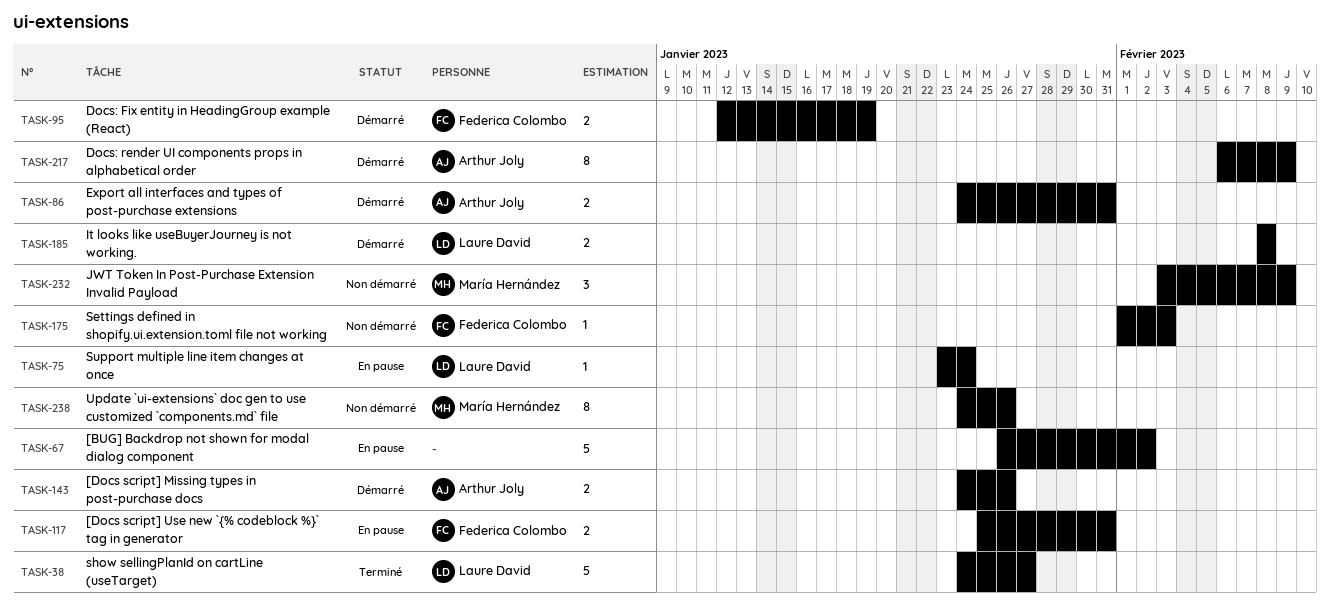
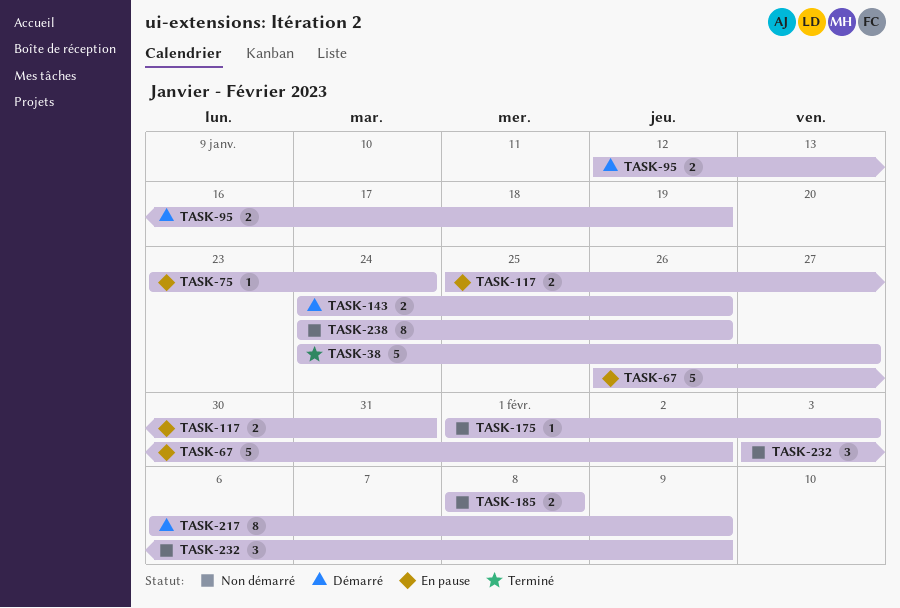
TASK-86: present -> none
TASK-185, status: Démarré -> Non démarré

